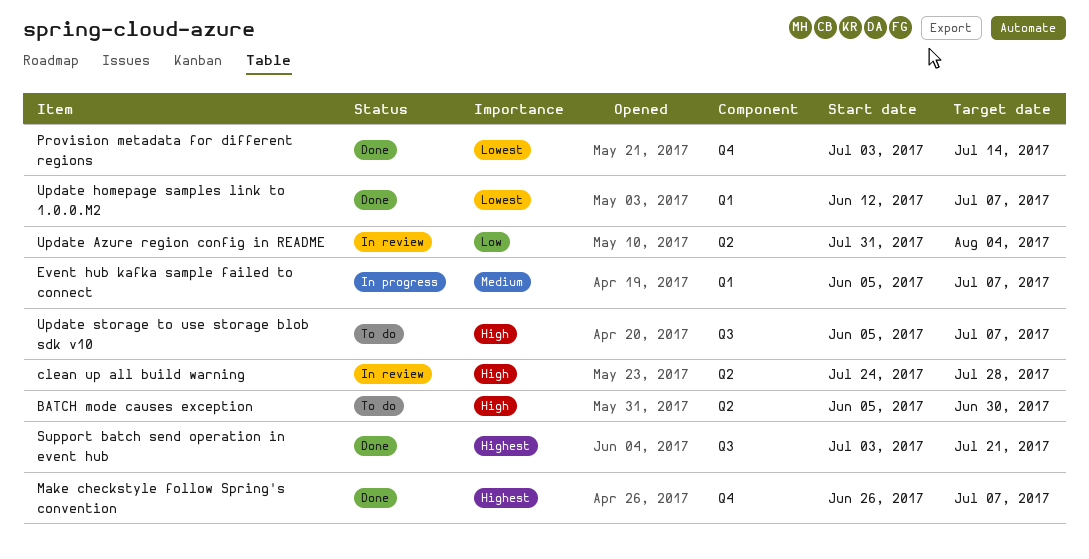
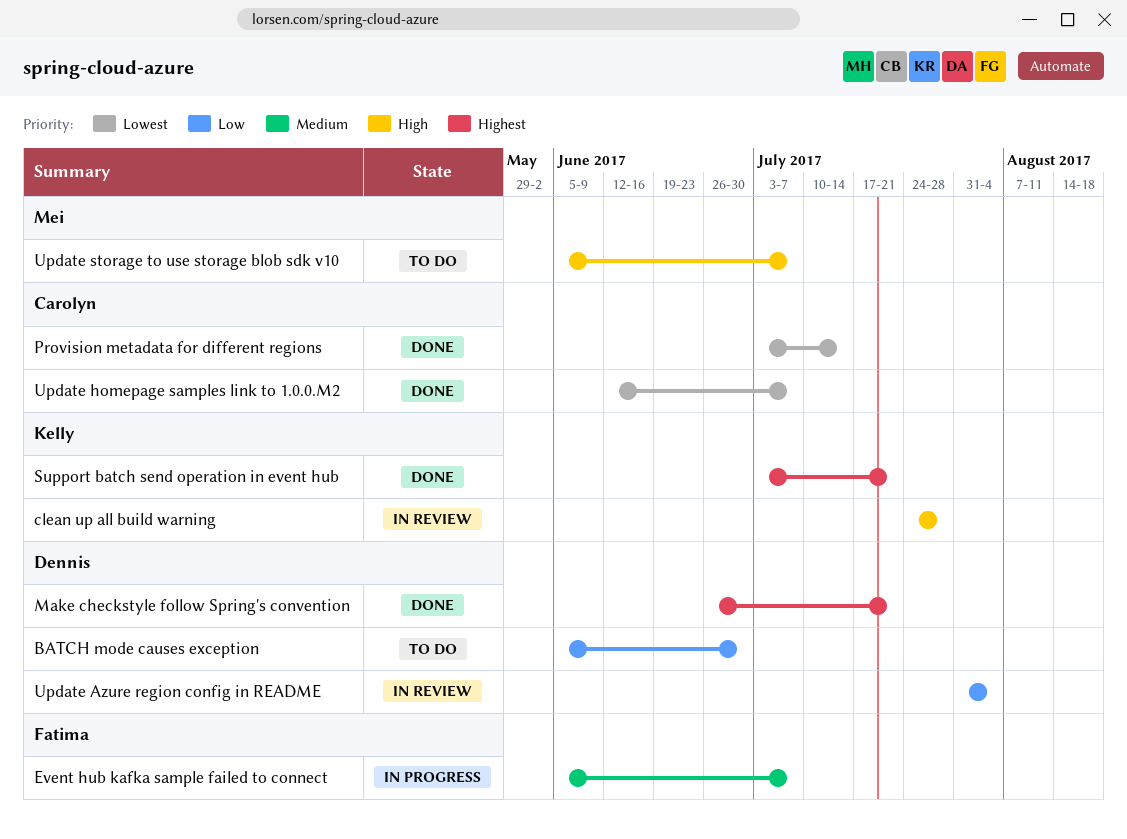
BATCH mode causes exception, priority: High -> Low
Make checkstyle follow Spring's convention, due: Jul 7 -> Jul 21

